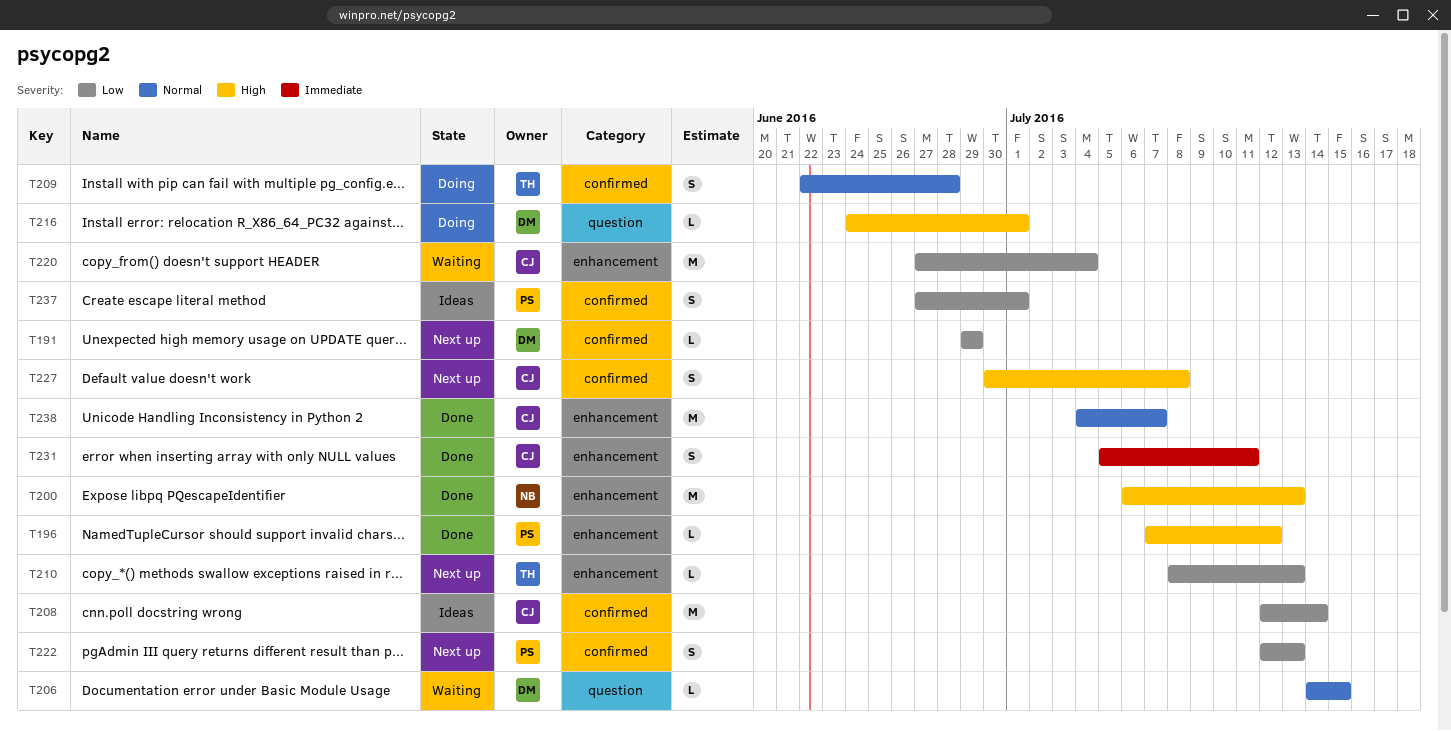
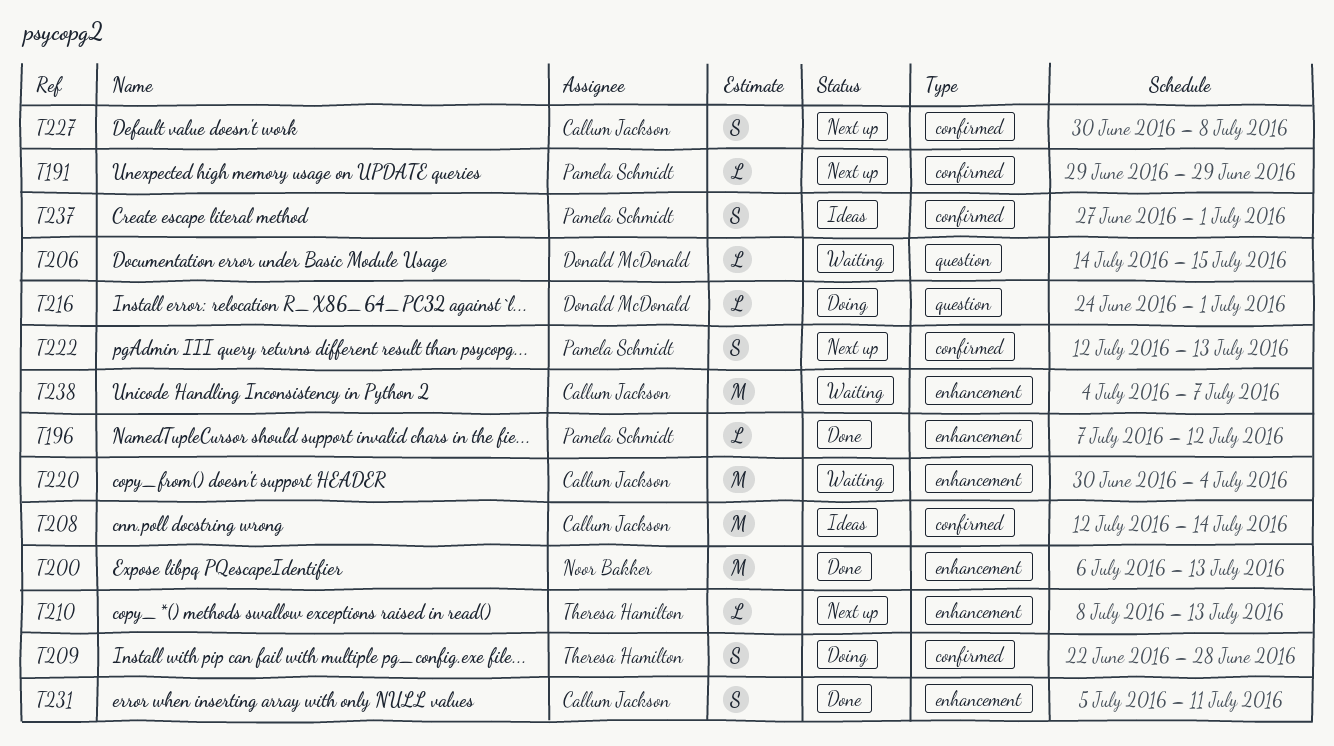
T191, owner: Donald McDonald -> Pamela Schmidt
T220, start: Jun 27 -> Jun 30
T238, status: Done -> Waiting

